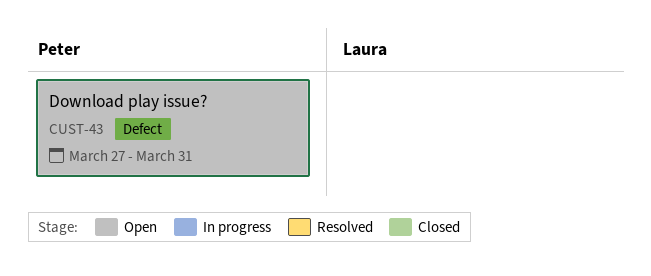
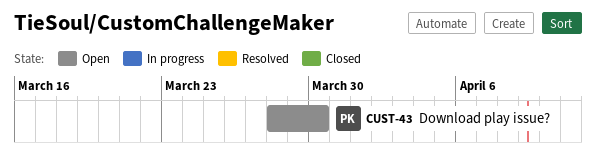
CUST-43, start: Mar 27 -> Mar 28
CUST-43, due: Mar 31 -> Mar 30

